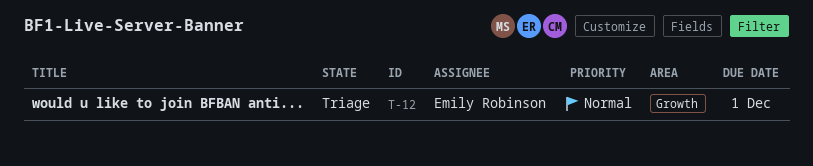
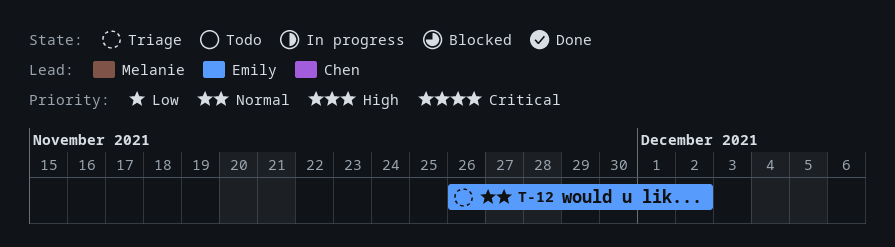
T-12, due: Dec 1 -> Dec 2

